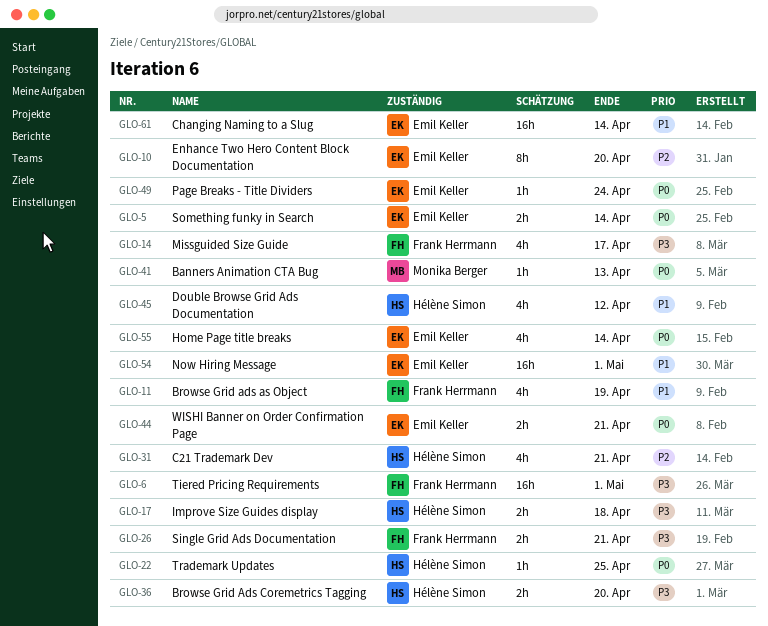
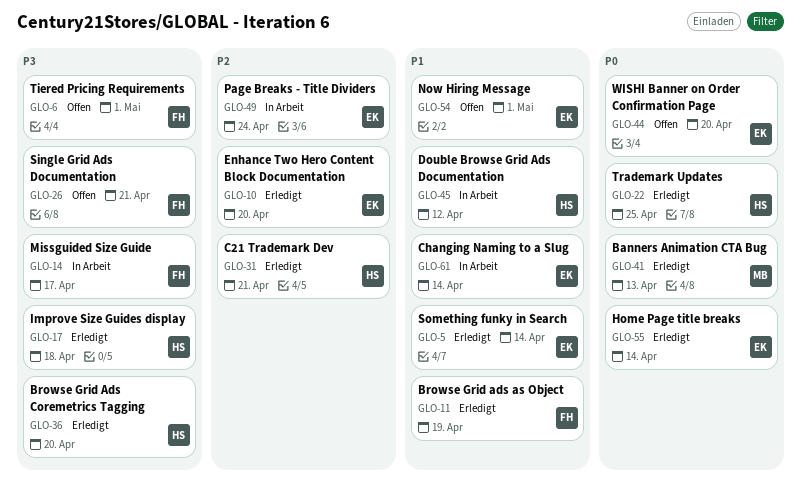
GLO-5, priority: P0 -> P1
GLO-44, due: Apr 21 -> Apr 20
GLO-49, priority: P0 -> P2

